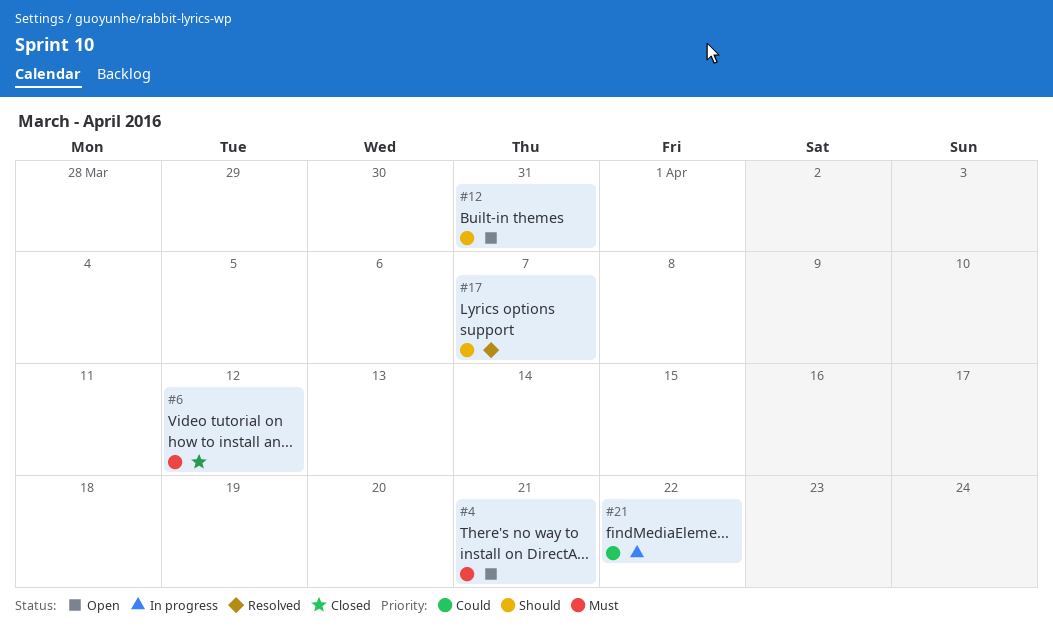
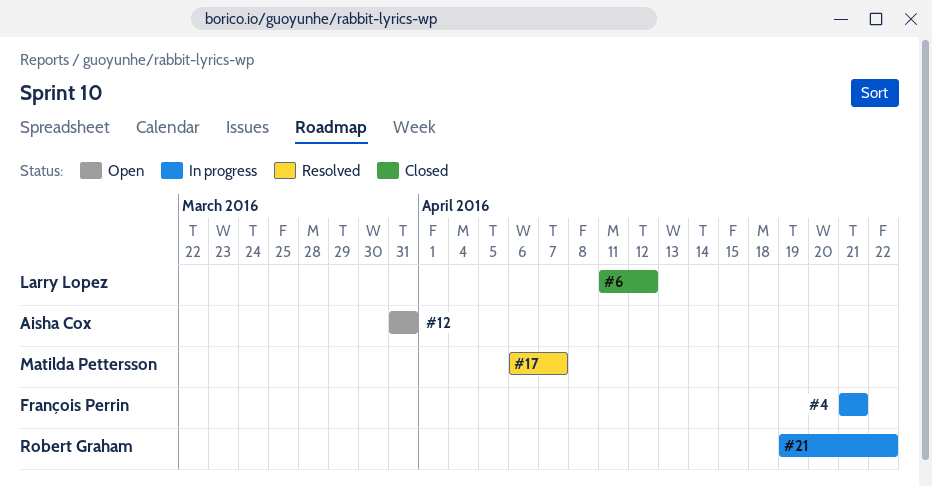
#4, status: Open -> In progress

